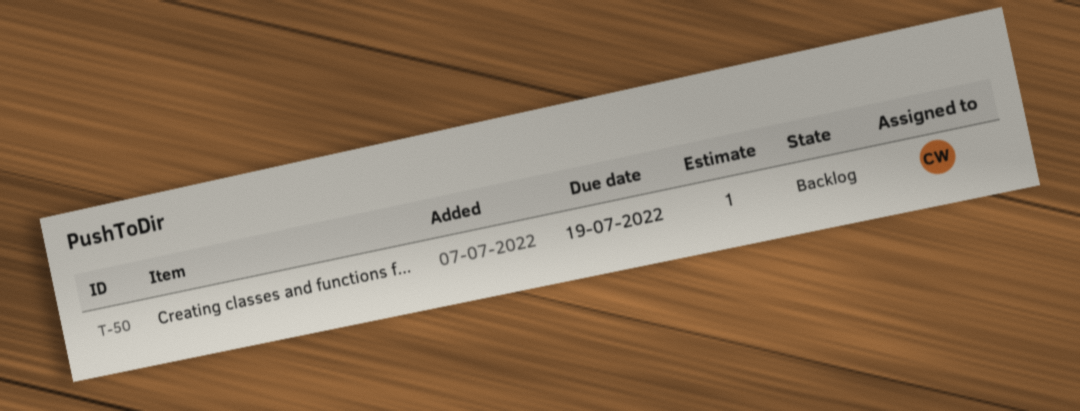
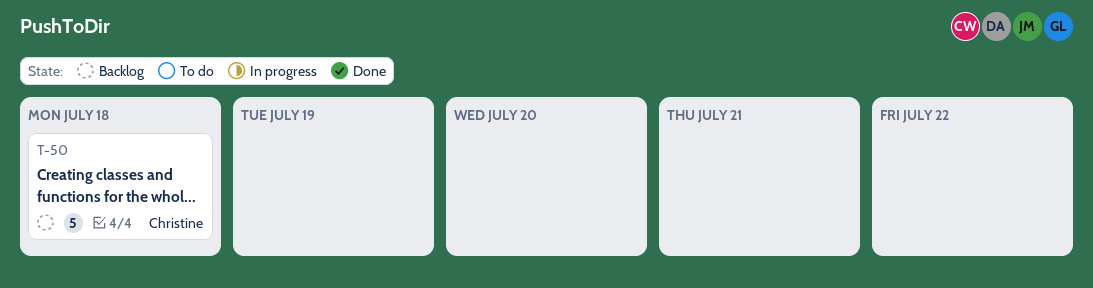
T-50, estimate: 1 -> 5
T-50, due: Jul 19 -> Jul 18

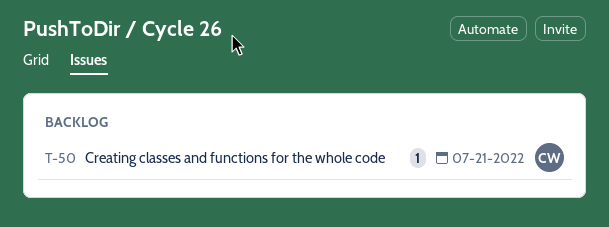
T-50, estimate: 5 -> 1
T-50, due: Jul 18 -> Jul 21

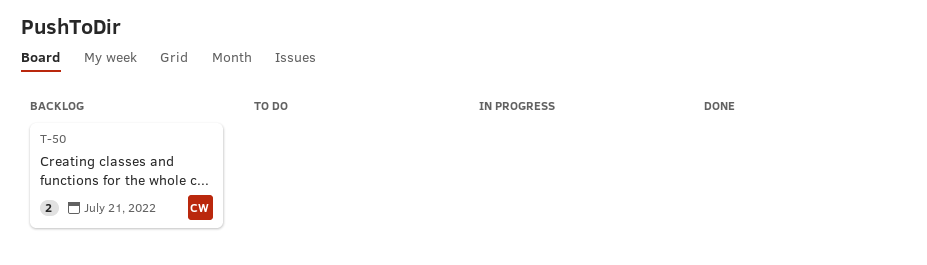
T-50, estimate: 1 -> 2

